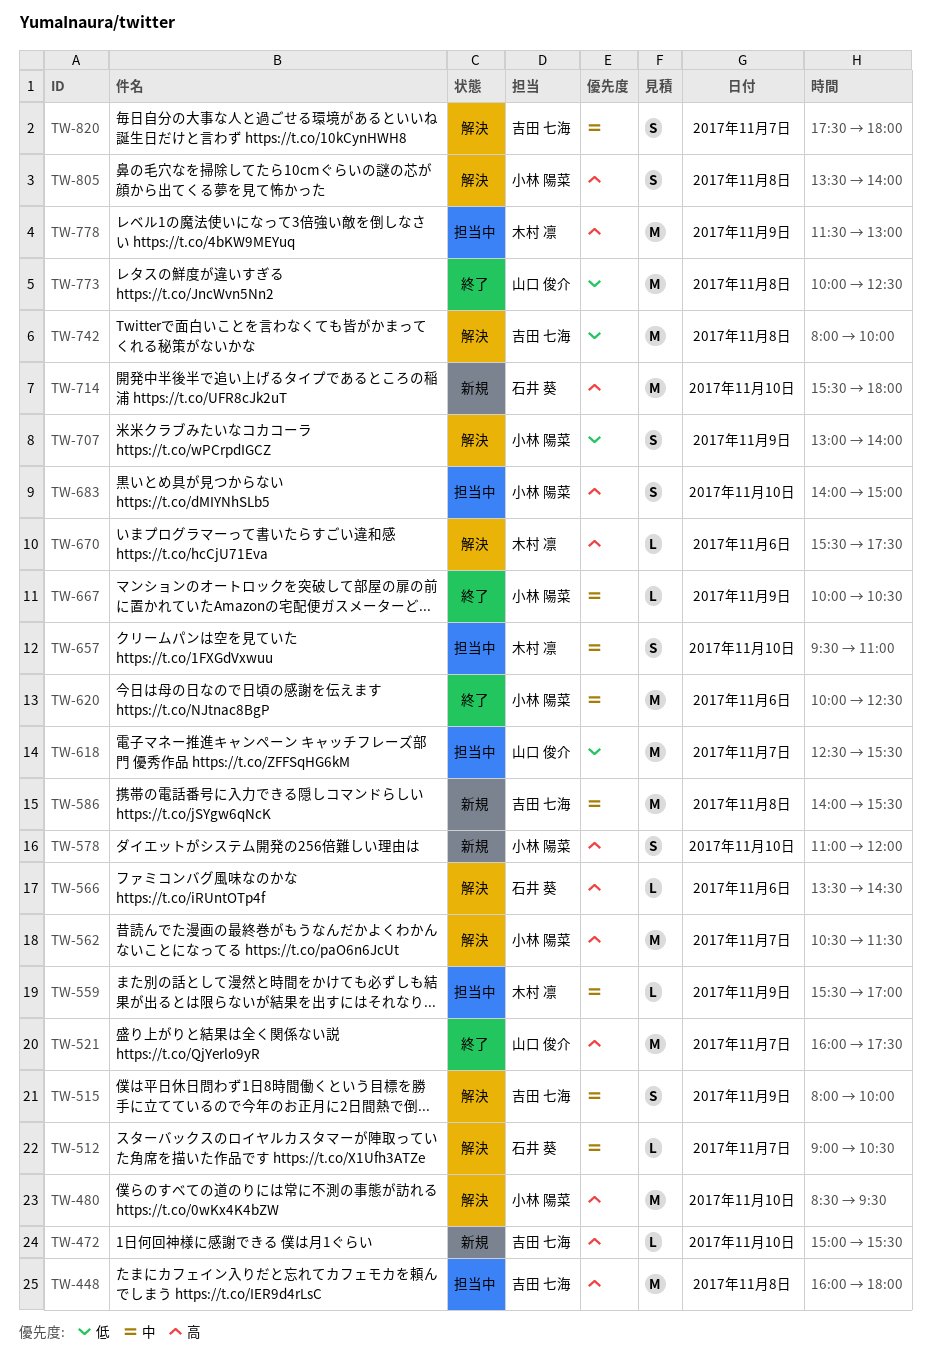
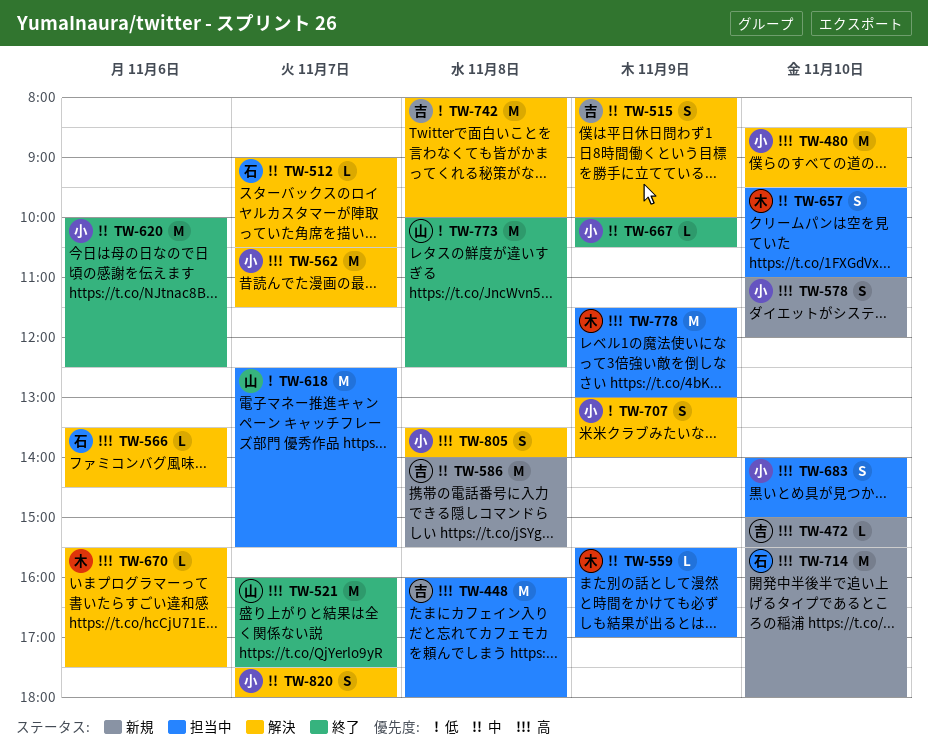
TW-820, owner: 吉田 七海 -> 小林 陽菜

